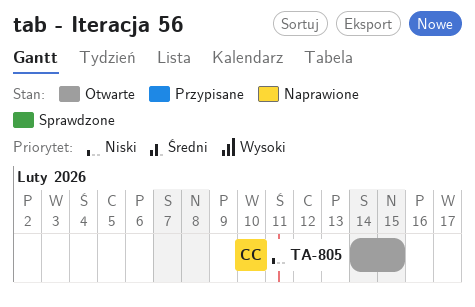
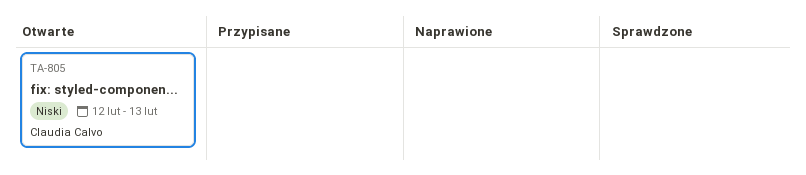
TA-805, start: Feb 14 -> Feb 12
TA-805, due: Feb 15 -> Feb 13

